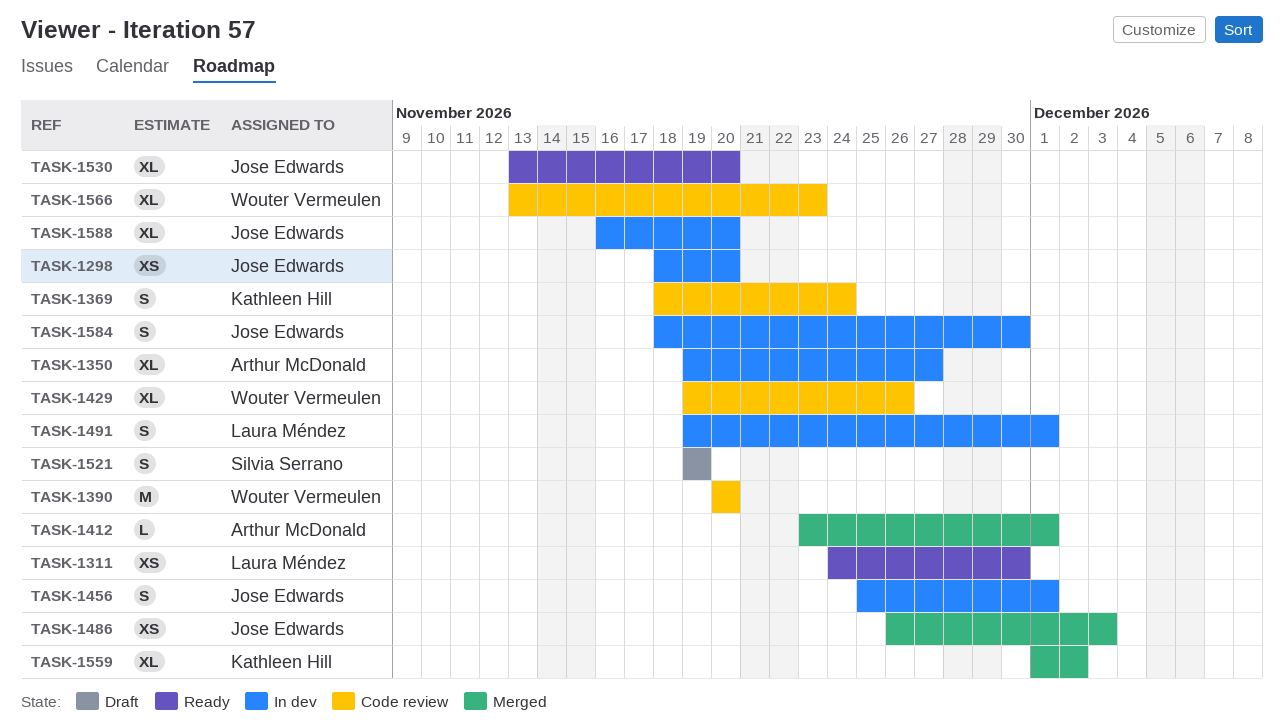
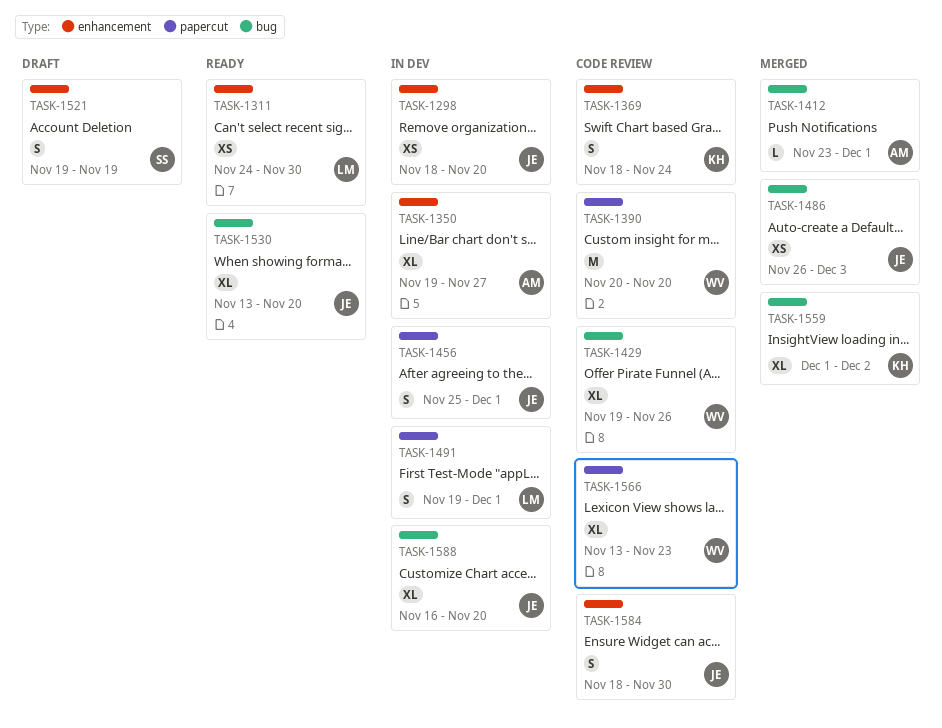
TASK-1584, status: In dev -> Code review

